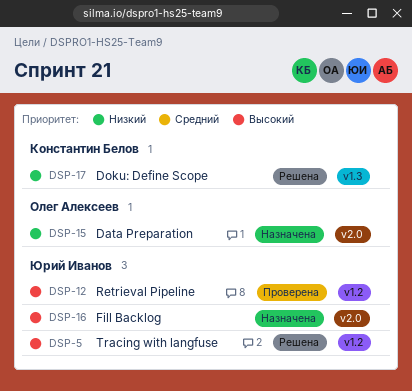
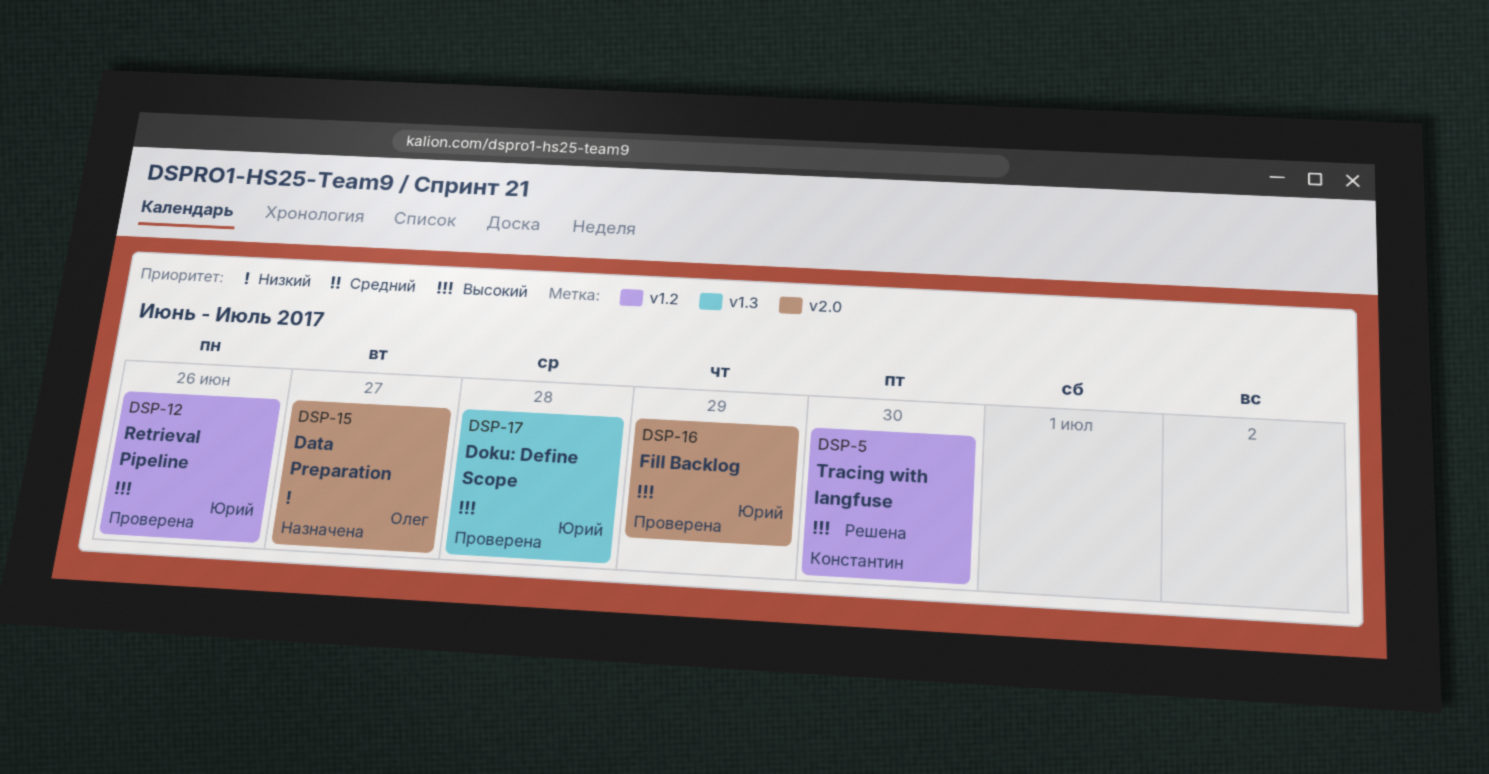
DSP-5, owner: Юрий Иванов -> Константин Белов
DSP-16, status: Назначена -> Проверена
DSP-17, status: Решена -> Проверена
DSP-17, owner: Константин Белов -> Юрий Иванов
DSP-17, priority: Низкий -> Высокий

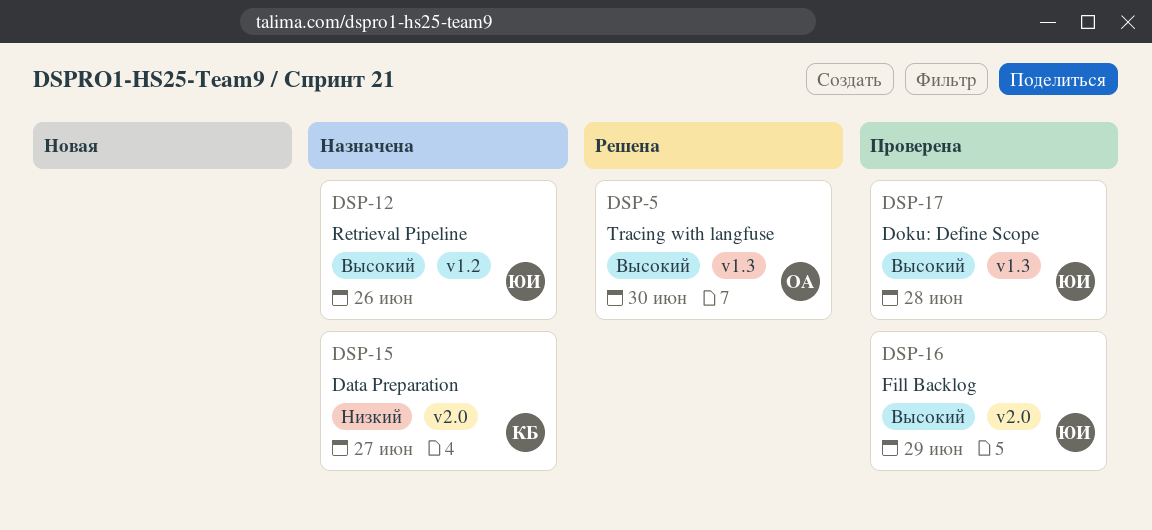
DSP-5, owner: Константин -> Олег
DSP-5, label: v1.2 -> v1.3
DSP-12, status: Проверена -> Назначена
DSP-15, owner: Олег -> Константин

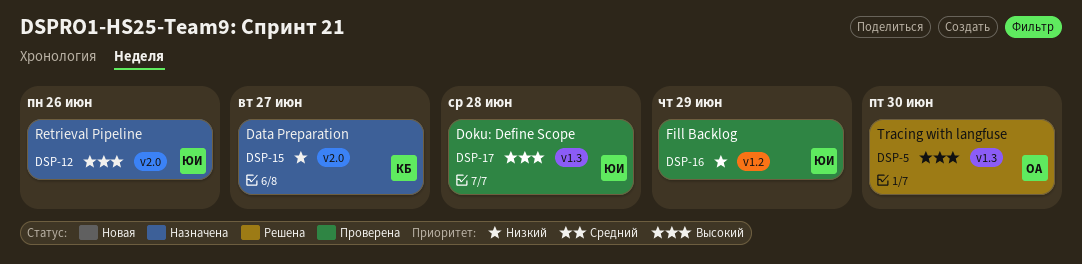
DSP-12, label: v1.2 -> v2.0
DSP-16, priority: Высокий -> Низкий
DSP-16, label: v2.0 -> v1.2

